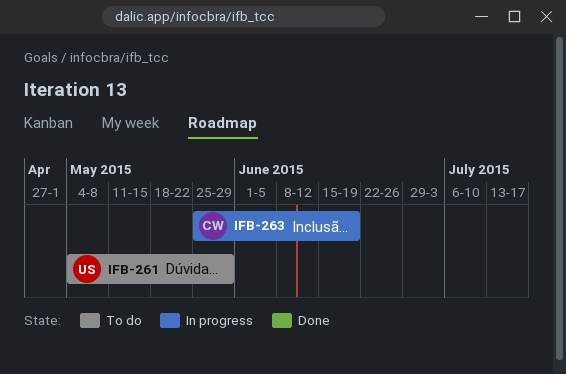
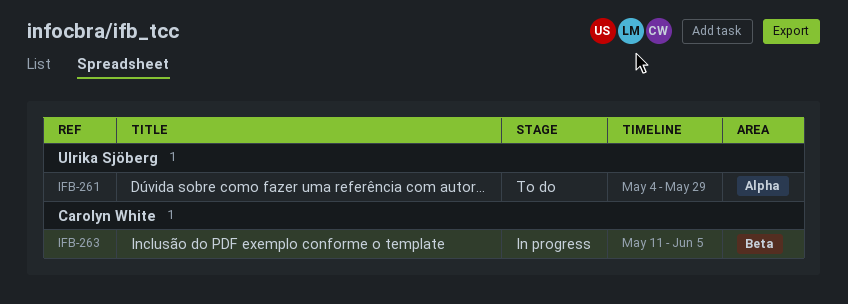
IFB-263, start: May 25 -> May 11
IFB-263, due: Jun 19 -> Jun 5

